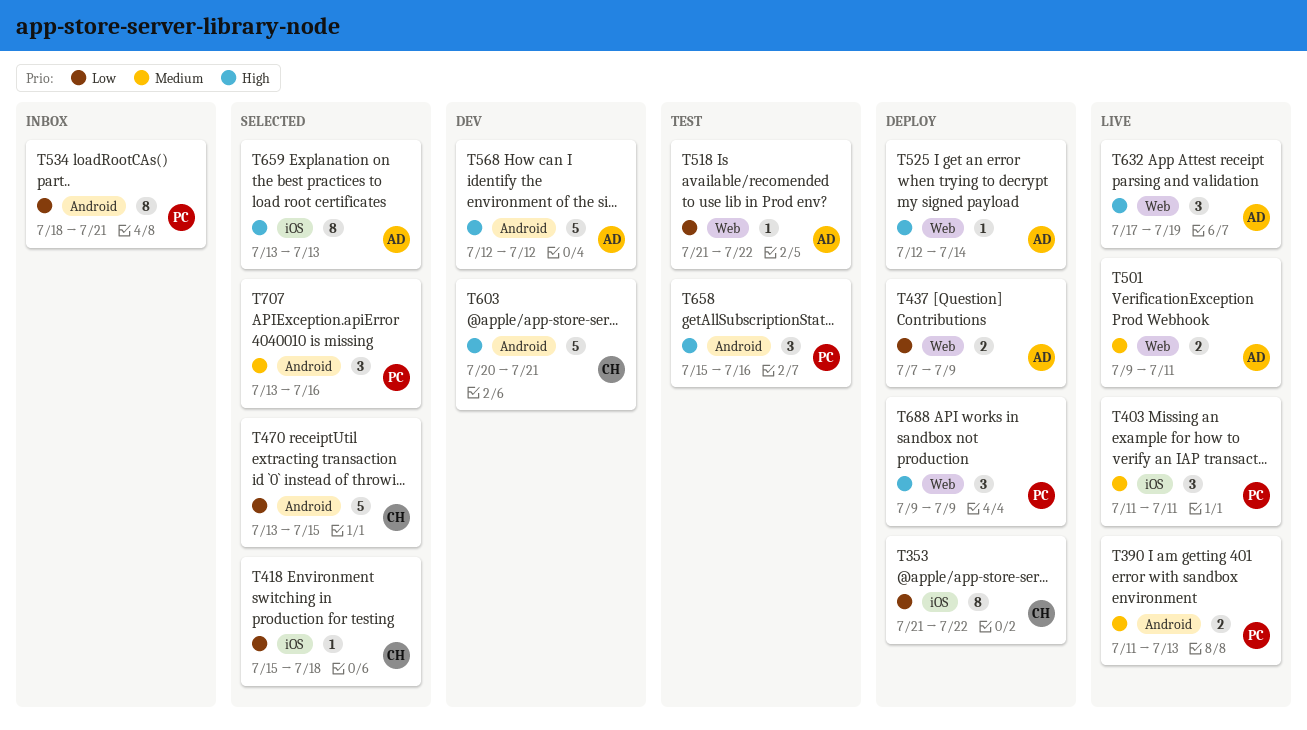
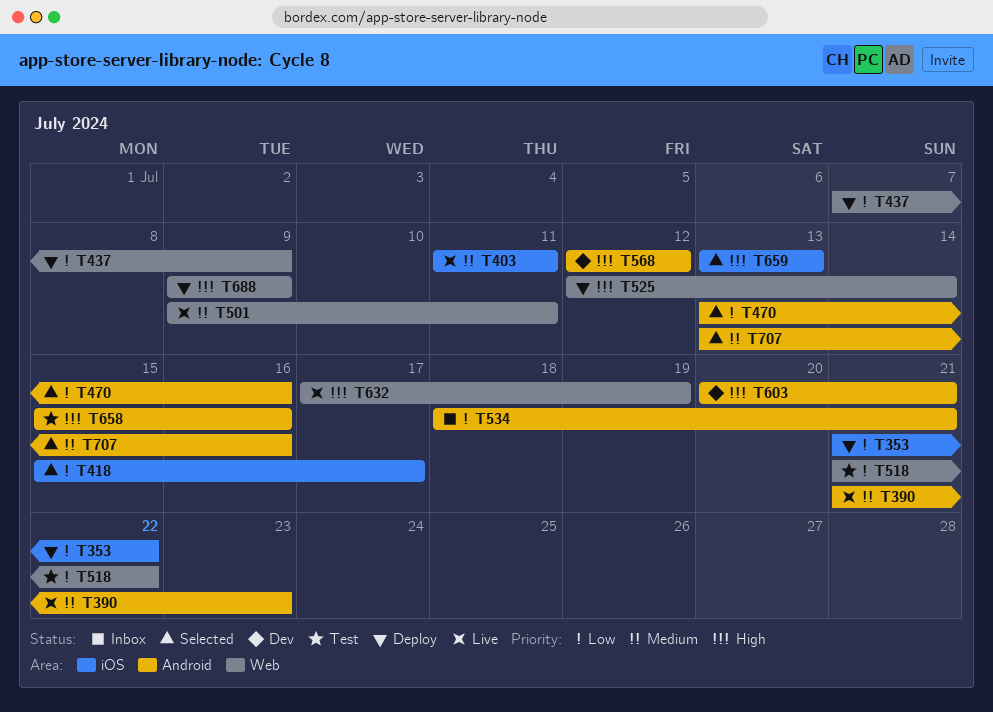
T390, start: Jul 11 -> Jul 21
T390, due: Jul 13 -> Jul 23
T418, due: Jul 18 -> Jul 17
T470, due: Jul 15 -> Jul 16

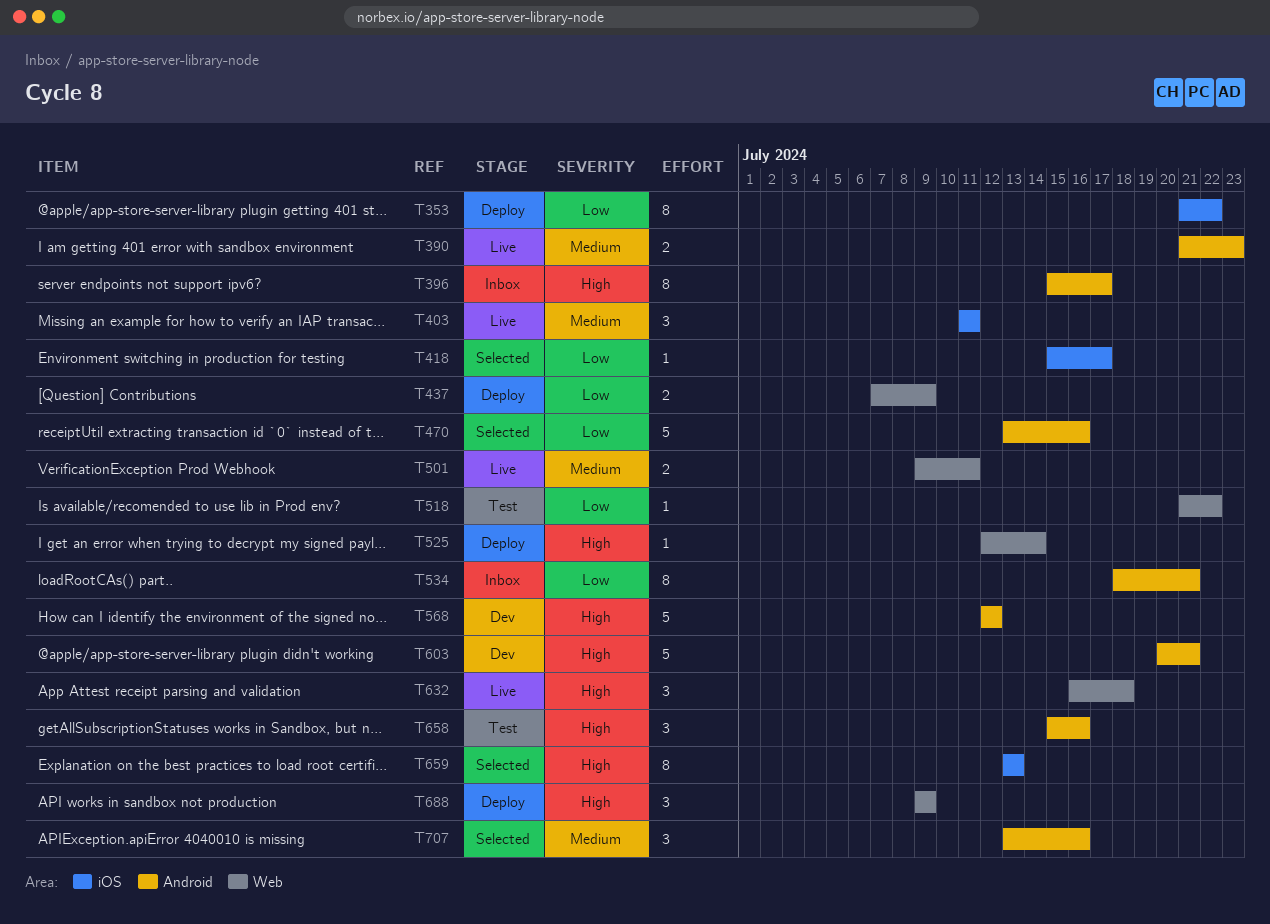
T396: none -> present
T632, start: Jul 17 -> Jul 16
T632, due: Jul 19 -> Jul 18

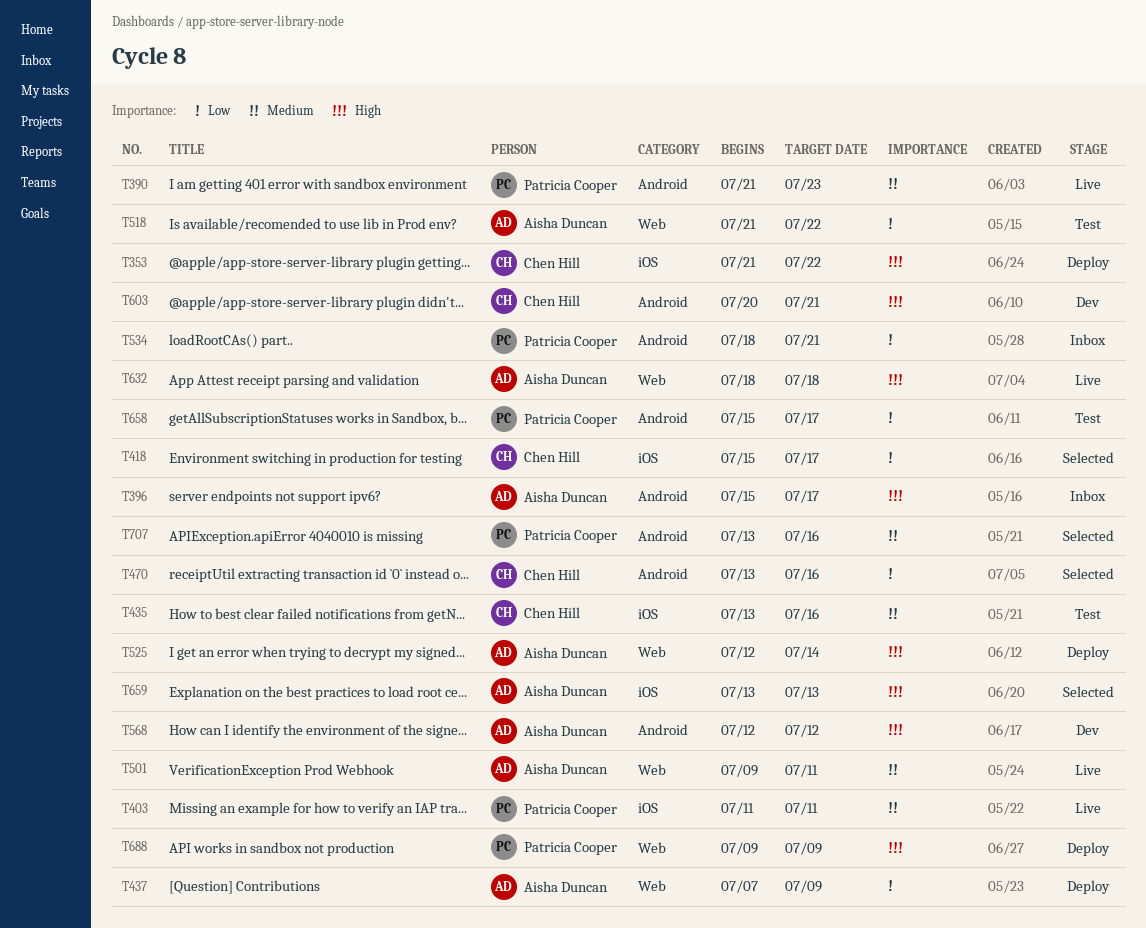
T353, priority: Low -> High
T435: none -> present
T632, start: Jul 16 -> Jul 18
T658, priority: High -> Low
T658, due: Jul 16 -> Jul 17

